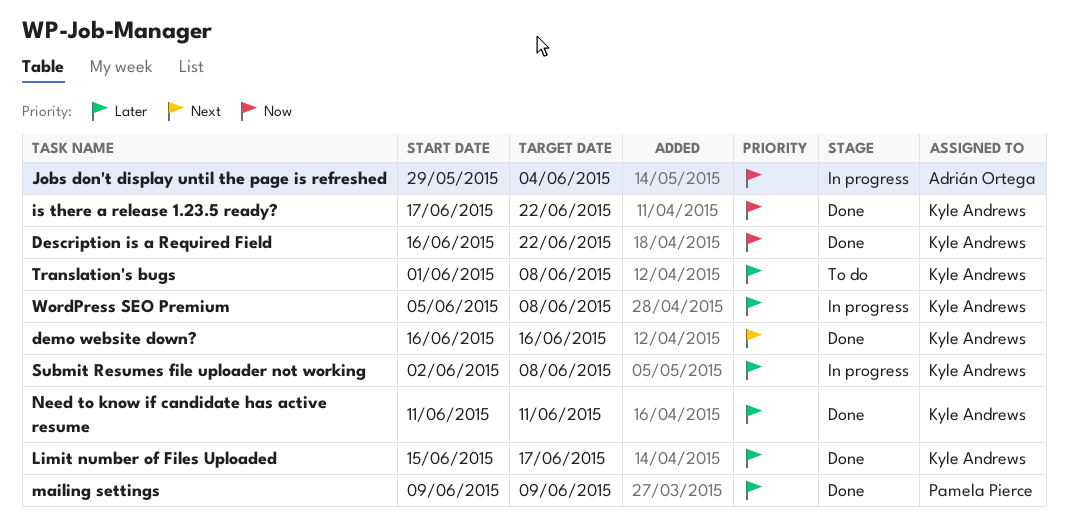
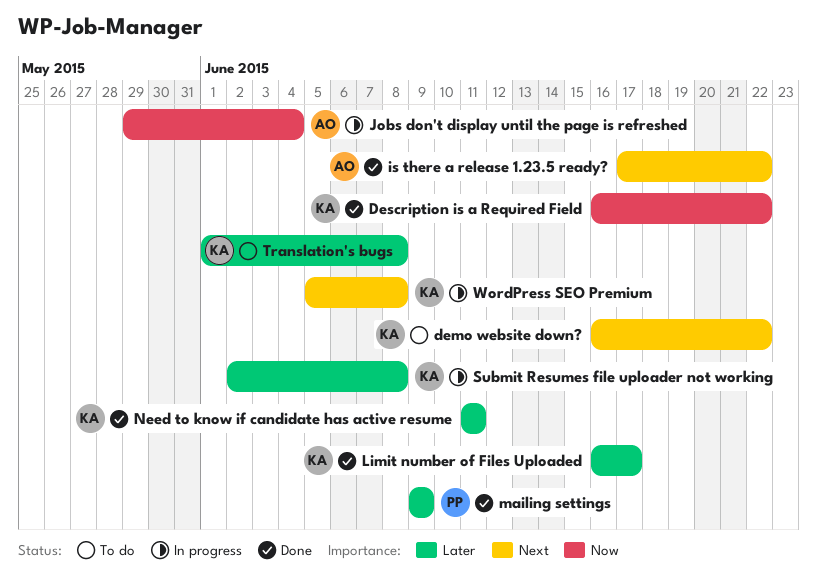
demo website down?, status: Done -> To do
demo website down?, due: Jun 16 -> Jun 22
is there a release 1.23.5 ready?, owner: Kyle Andrews -> Adrián Ortega
is there a release 1.23.5 ready?, priority: Now -> Next
Limit number of Files Uploaded, start: Jun 15 -> Jun 16
WordPress SEO Premium, priority: Later -> Next

